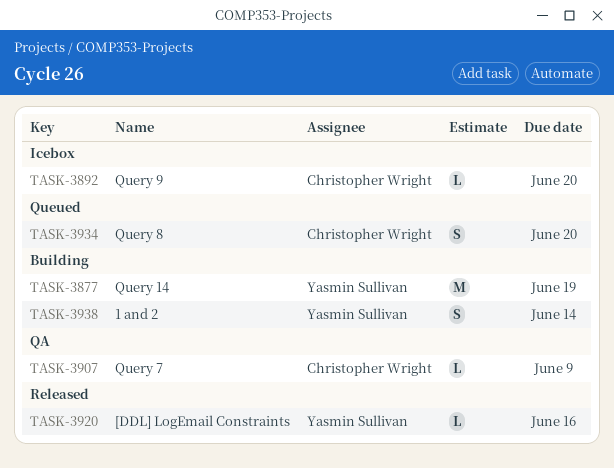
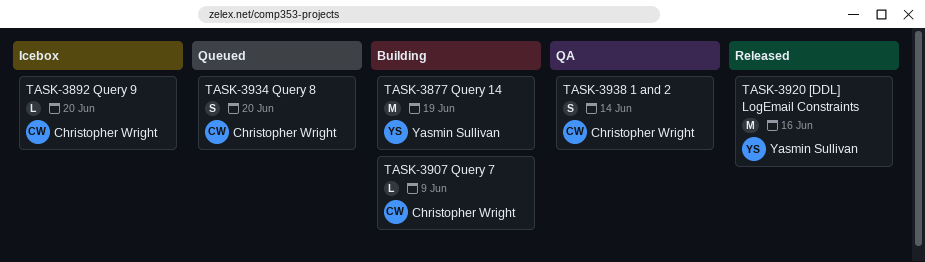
TASK-3907, status: QA -> Building
TASK-3920, estimate: L -> M
TASK-3938, status: Building -> QA
TASK-3938, owner: Yasmin Sullivan -> Christopher Wright

